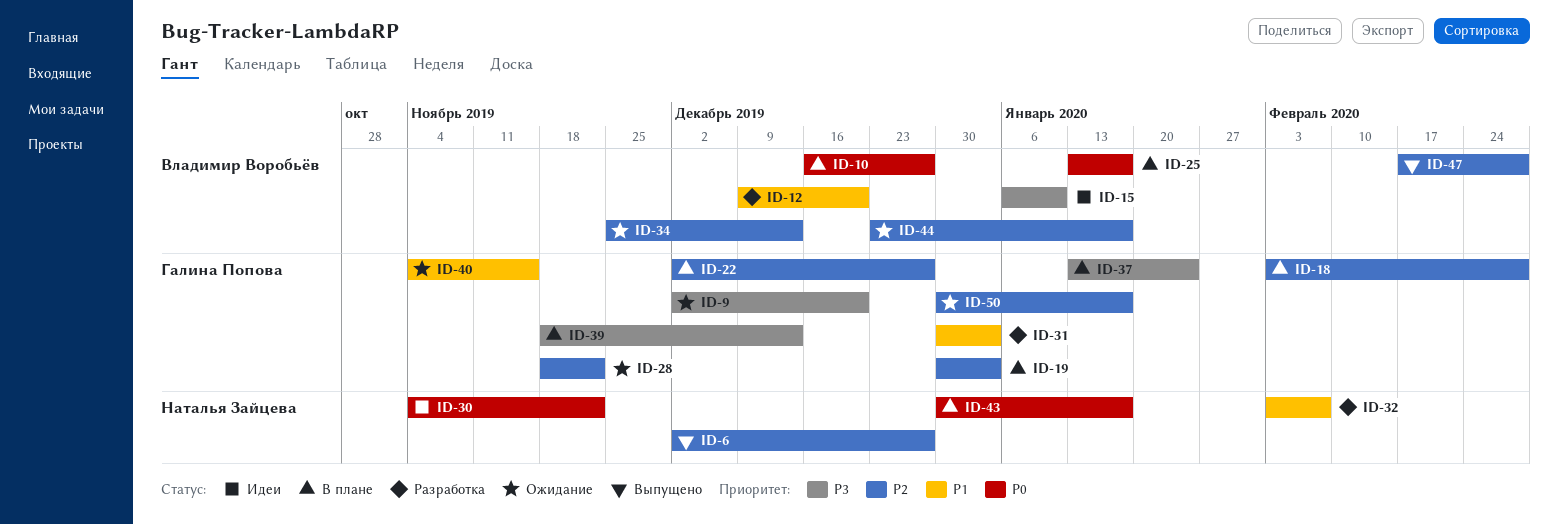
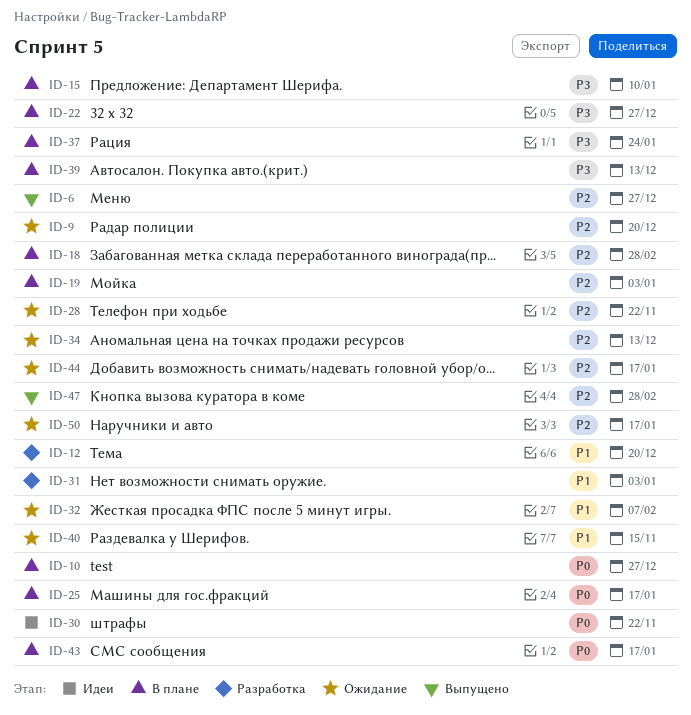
ID-9, priority: P3 -> P2
ID-15, status: Идеи -> В плане
ID-22, priority: P2 -> P3
ID-32, status: Разработка -> Ожидание

